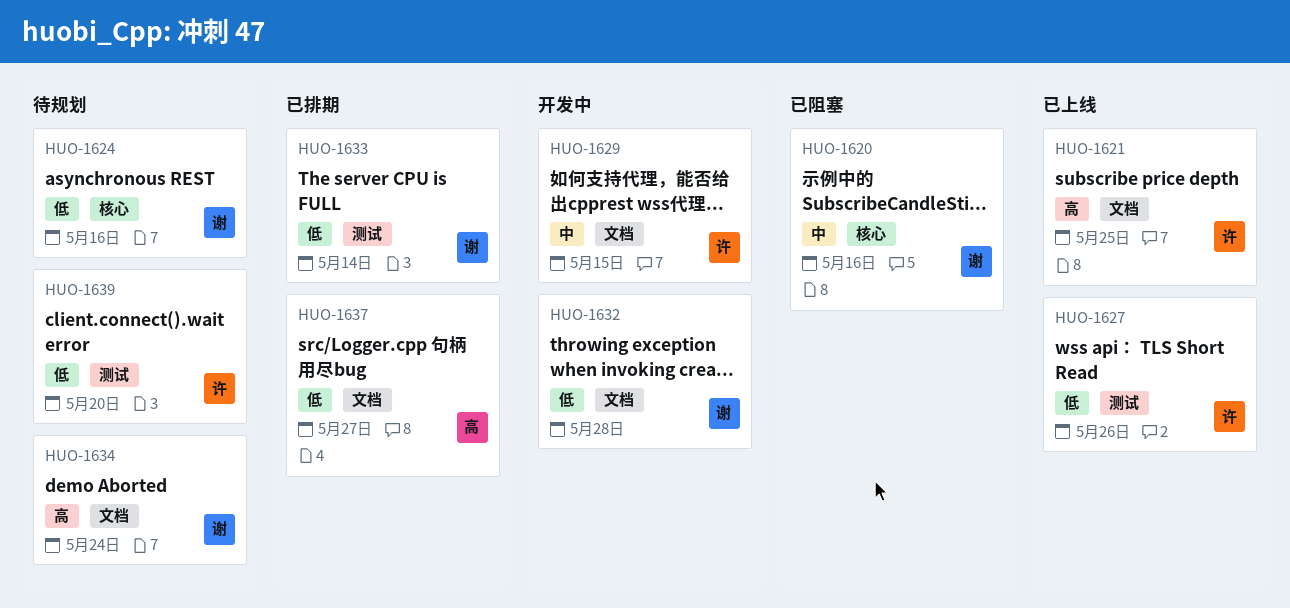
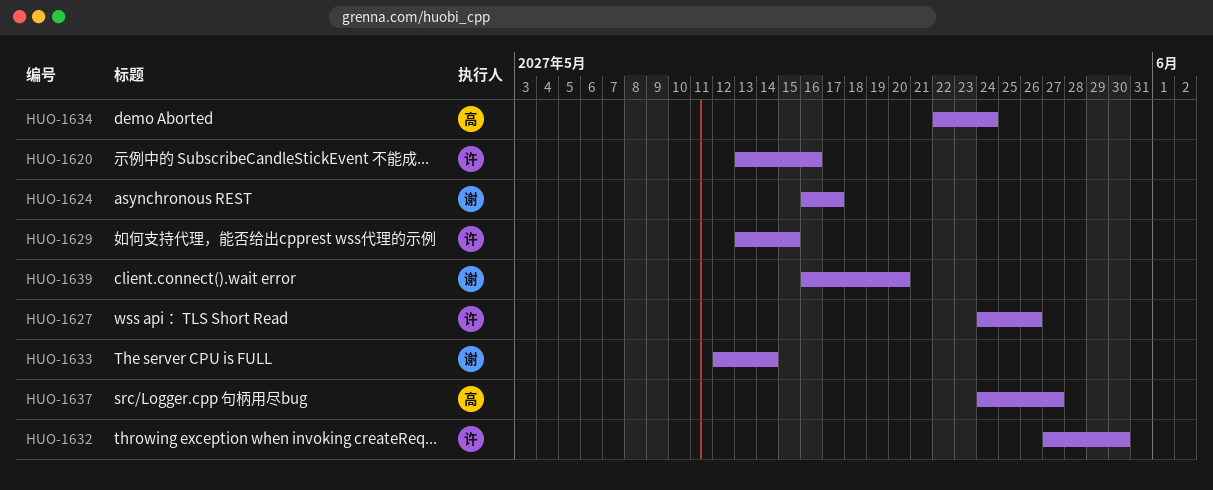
HUO-1620, owner: 谢 -> 许
HUO-1621: present -> none
HUO-1624, due: May 16 -> May 17
HUO-1632, owner: 谢 -> 许
HUO-1632, due: May 28 -> May 30
HUO-1634, owner: 谢 -> 高
HUO-1639, owner: 许 -> 谢

